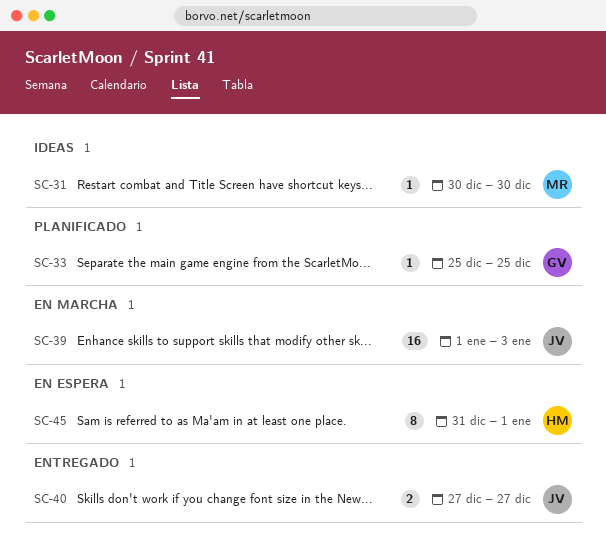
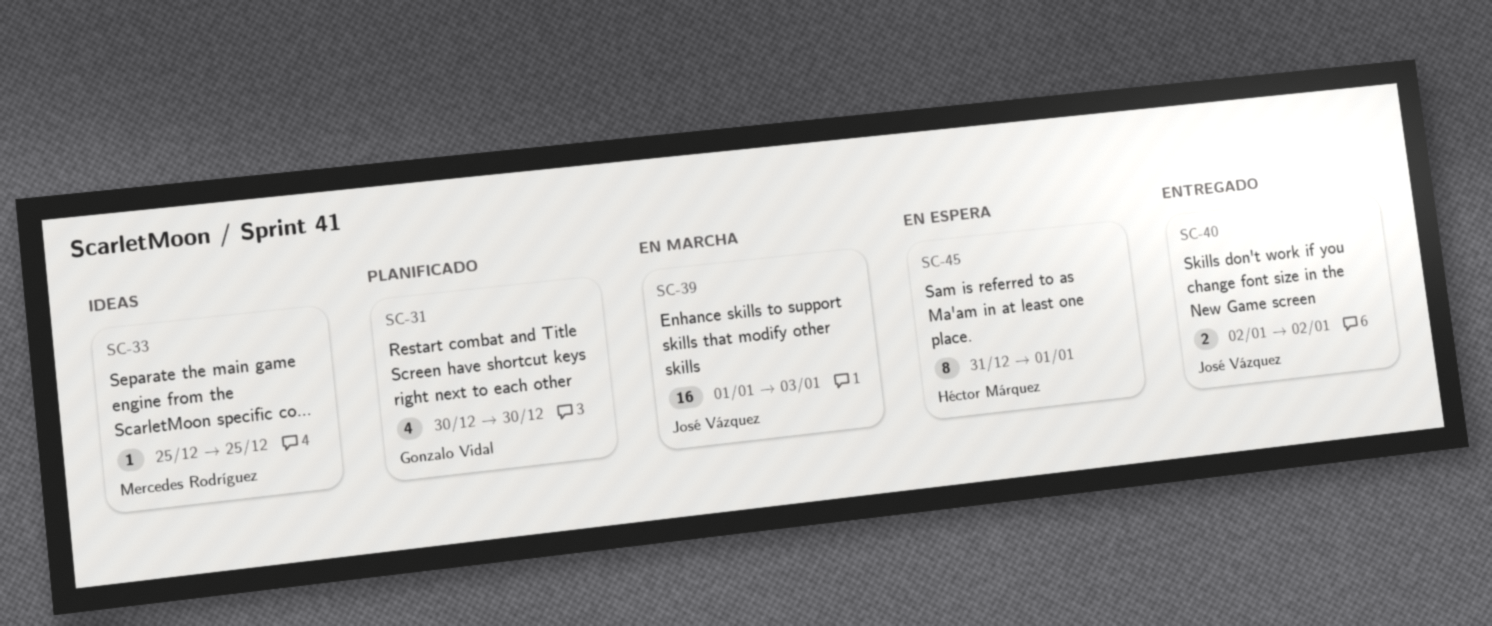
SC-31, status: Ideas -> Planificado
SC-31, owner: Mercedes Rodríguez -> Gonzalo Vidal
SC-31, estimate: 1 -> 4
SC-33, status: Planificado -> Ideas
SC-33, owner: Gonzalo Vidal -> Mercedes Rodríguez
SC-40, start: Dec 27 -> Jan 2
SC-40, due: Dec 27 -> Jan 2

